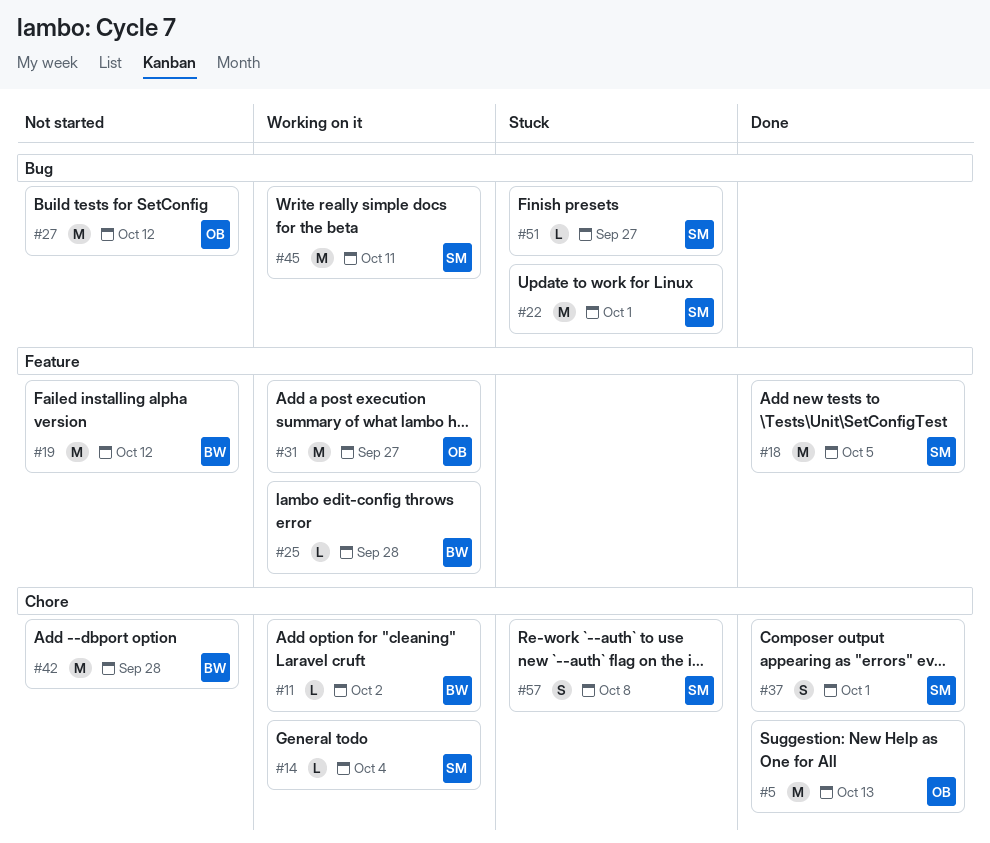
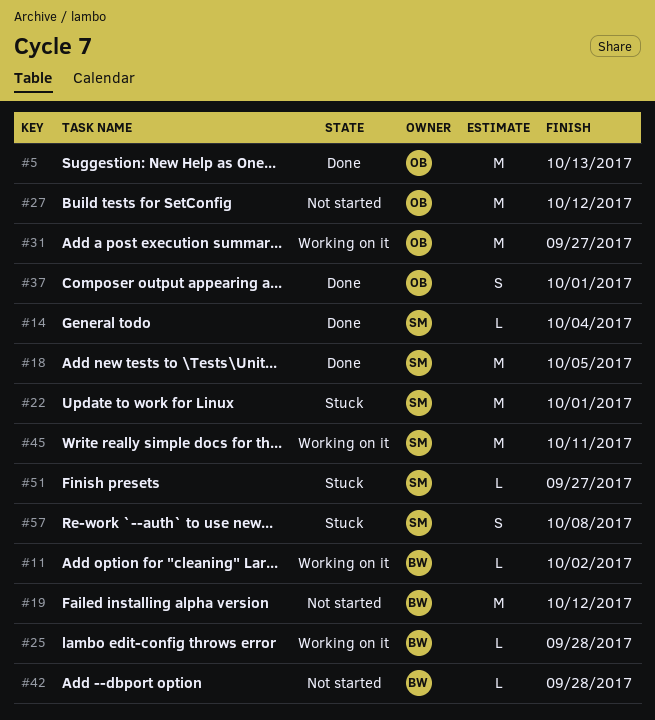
#14, status: Working on it -> Done
#37, owner: SM -> OB
#42, estimate: M -> L

